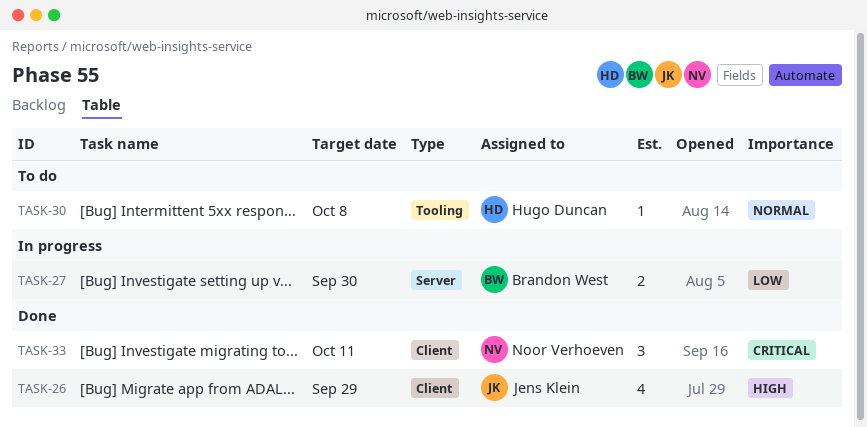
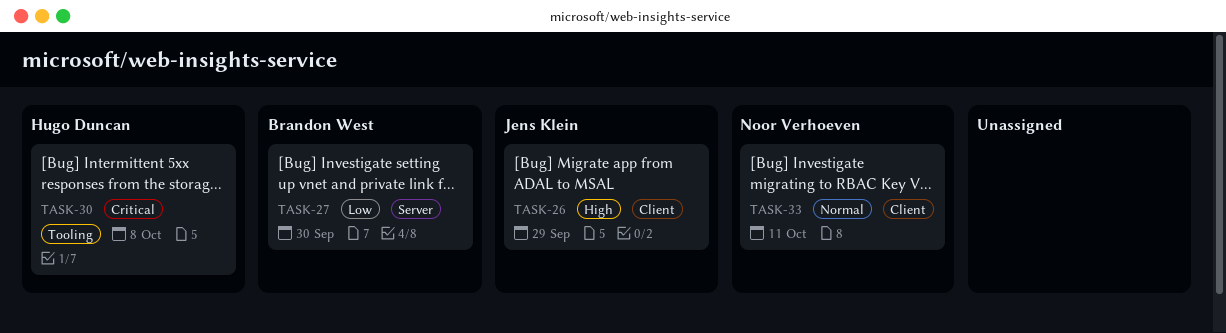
TASK-30, priority: Normal -> Critical
TASK-33, priority: Critical -> Normal

